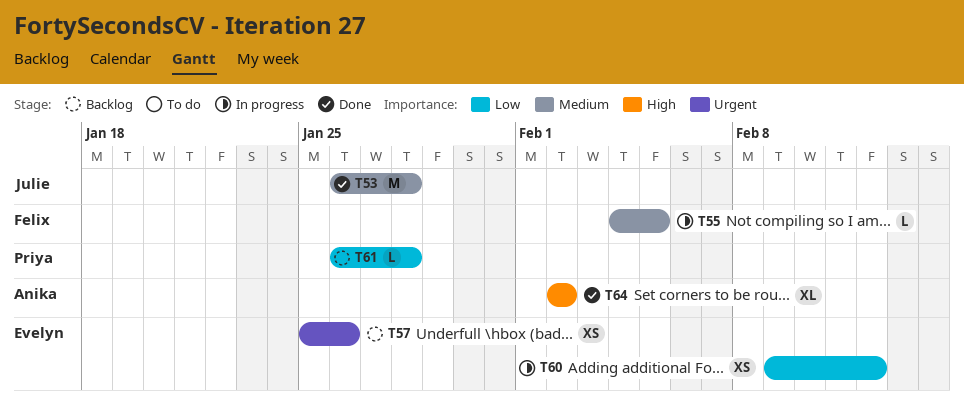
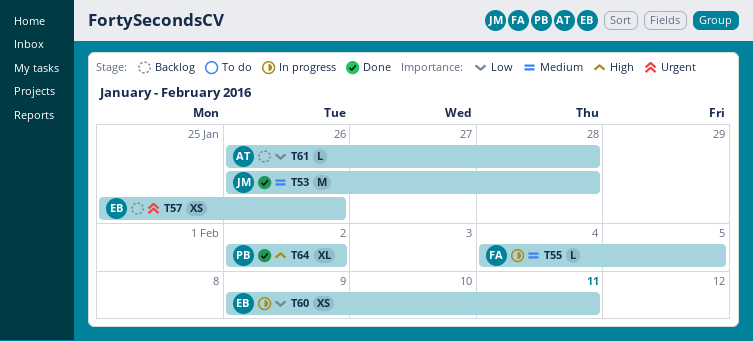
T60, due: Feb 12 -> Feb 11
T61, owner: Priya -> Anika
T64, owner: Anika -> Priya

